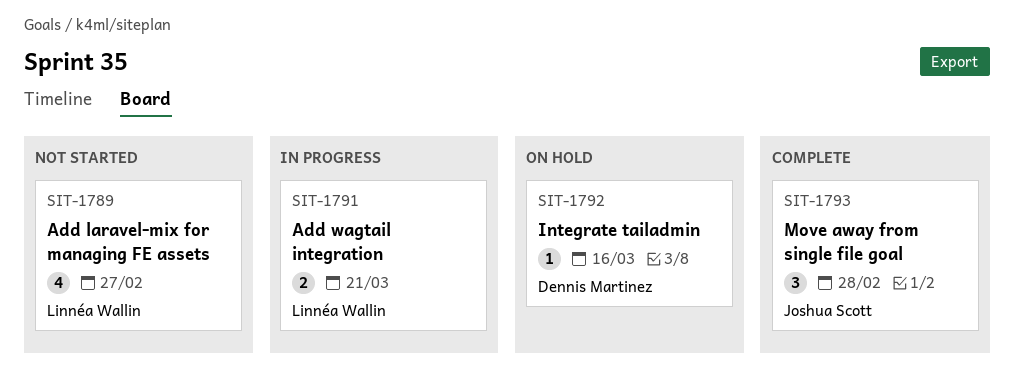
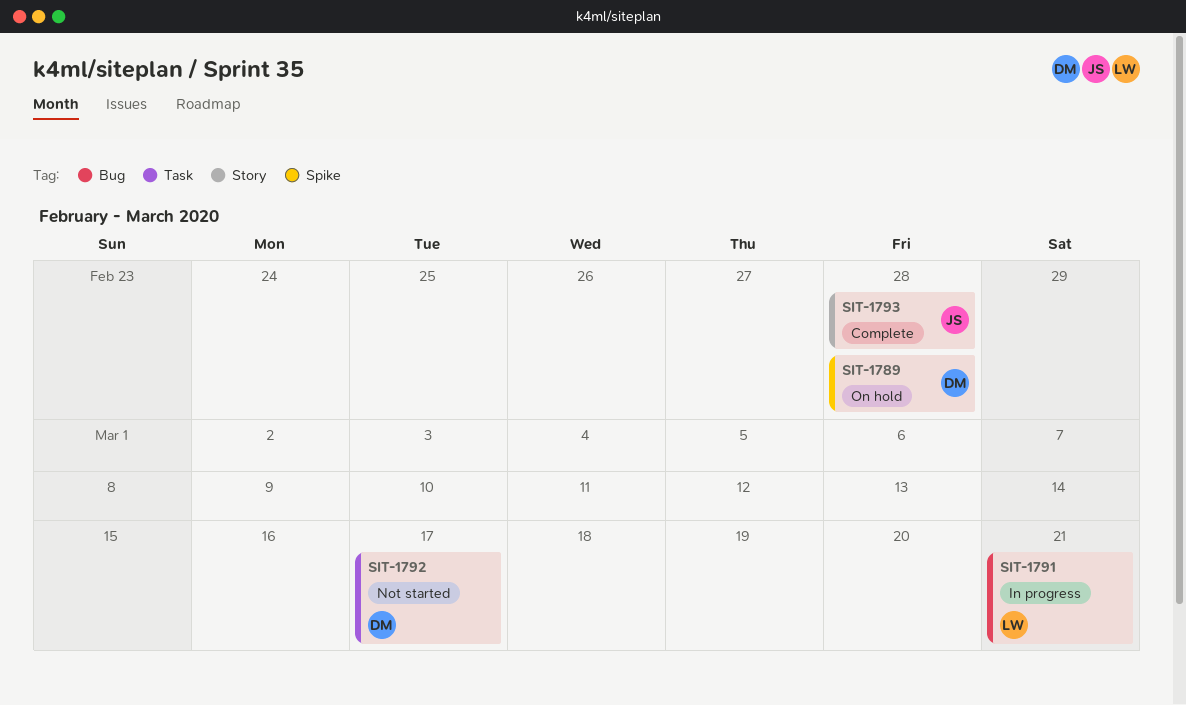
SIT-1789, status: Not started -> On hold
SIT-1789, owner: Linnéa Wallin -> Dennis Martinez
SIT-1789, due: Feb 27 -> Feb 28
SIT-1792, status: On hold -> Not started
SIT-1792, due: Mar 16 -> Mar 17

